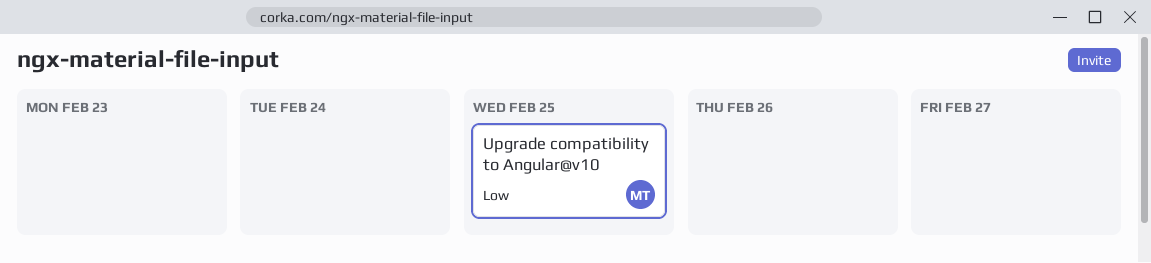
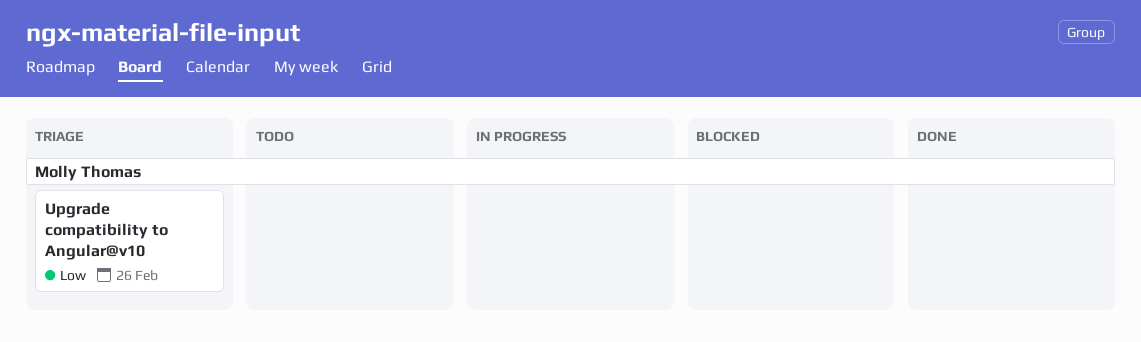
Upgrade compatibility to Angular@v10, due: Feb 25 -> Feb 26

